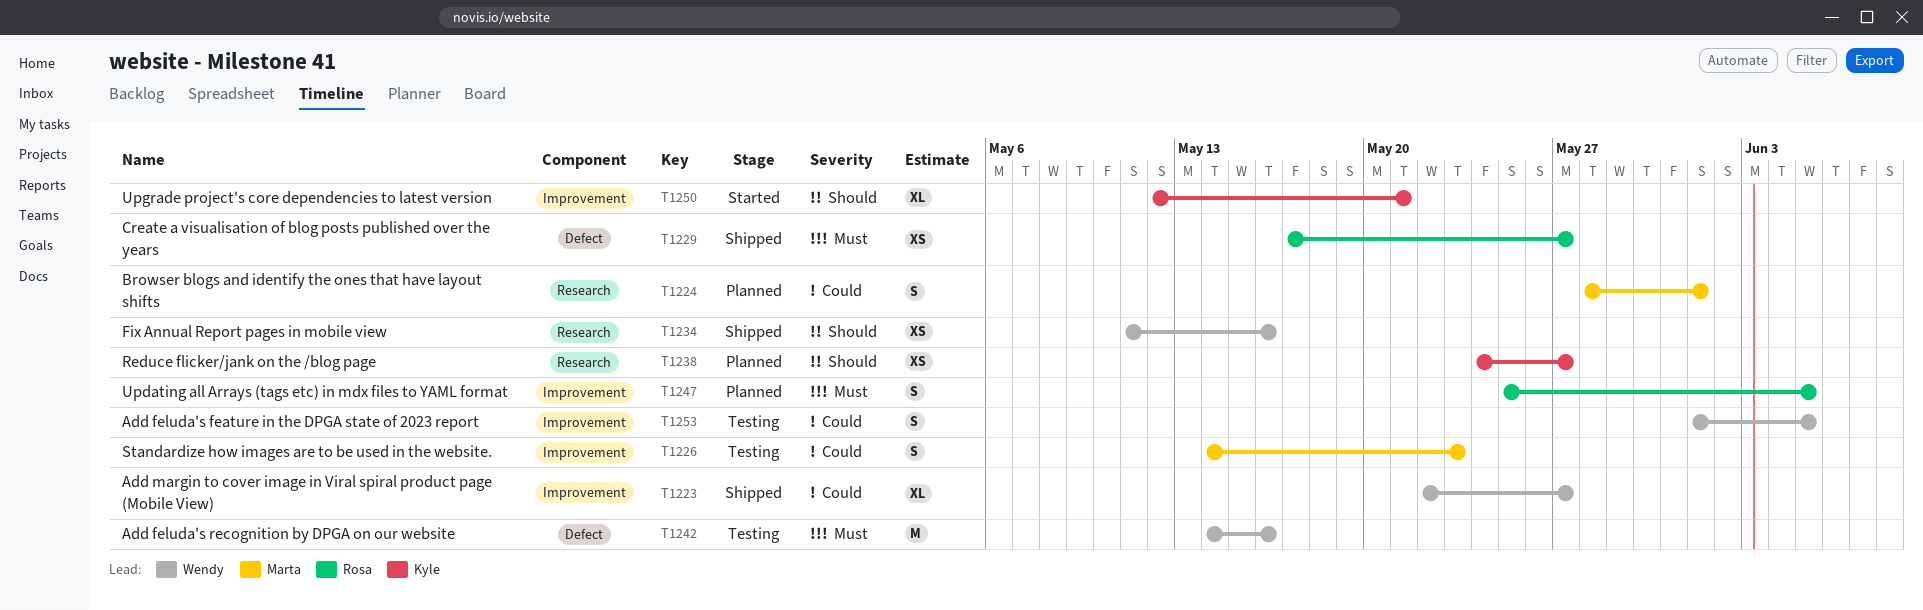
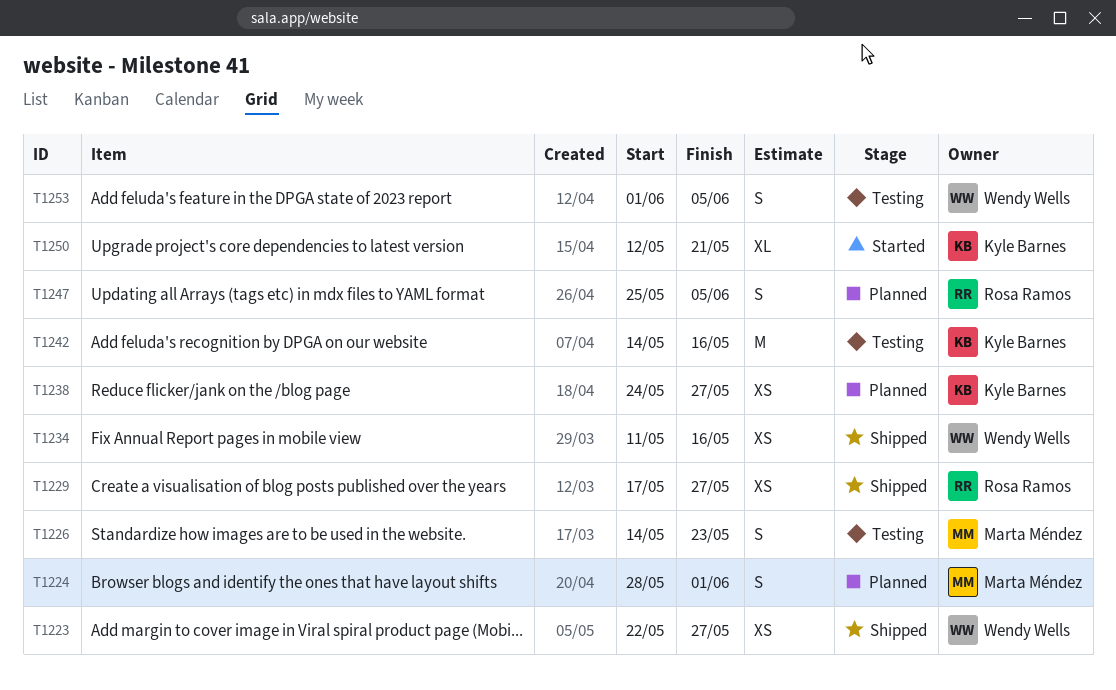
T1223, estimate: XL -> XS
T1242, owner: Wendy Wells -> Kyle Barnes

